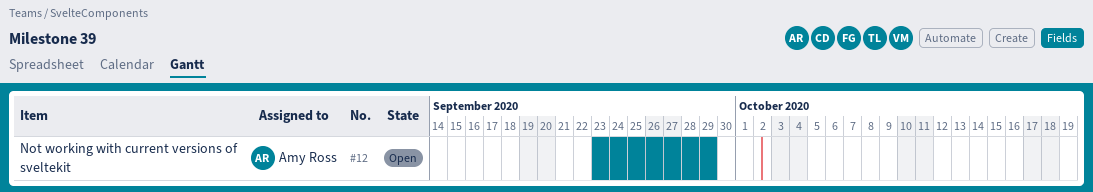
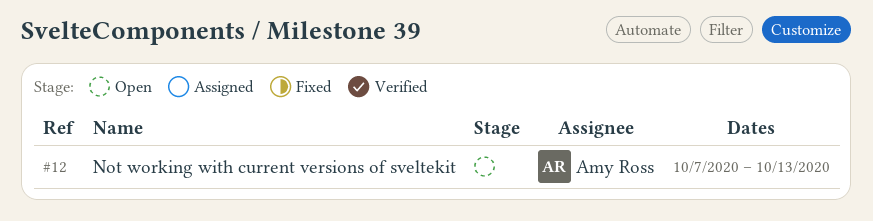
#12, start: Sep 23 -> Oct 7
#12, due: Sep 29 -> Oct 13

